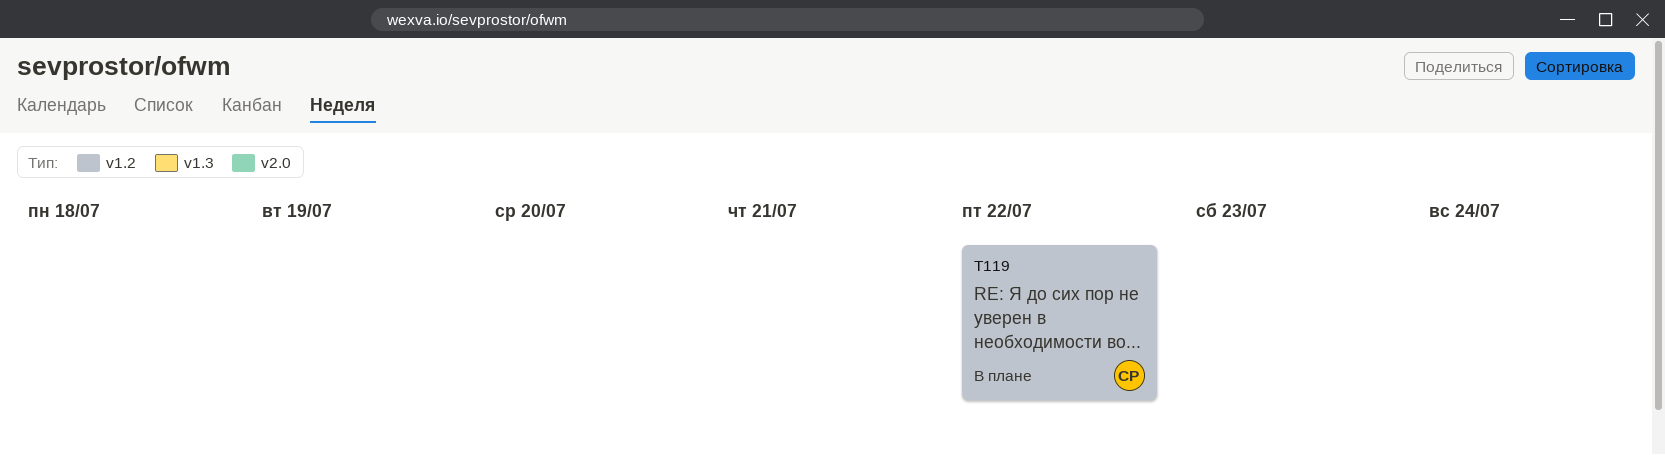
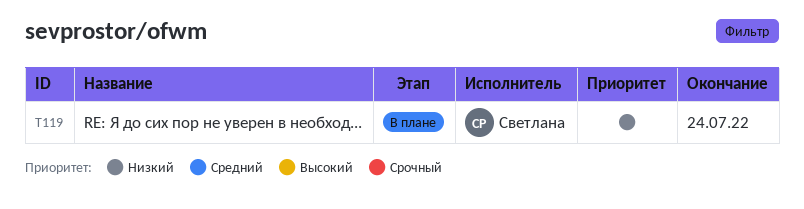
T119, due: Jul 22 -> Jul 24

